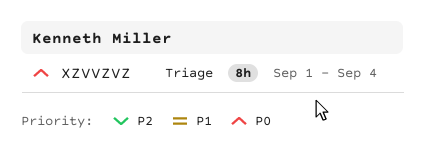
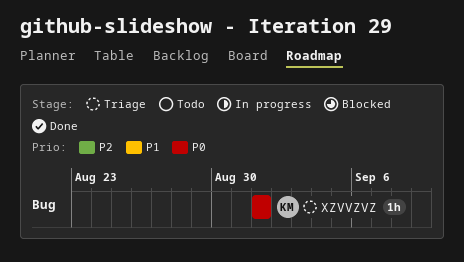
XZVVZVZ, estimate: 8h -> 1h
XZVVZVZ, due: Sep 4 -> Sep 1

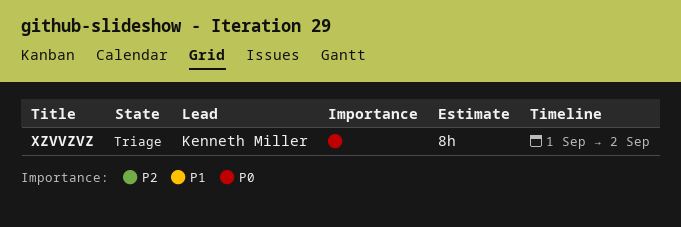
XZVVZVZ, estimate: 1h -> 8h
XZVVZVZ, due: Sep 1 -> Sep 2

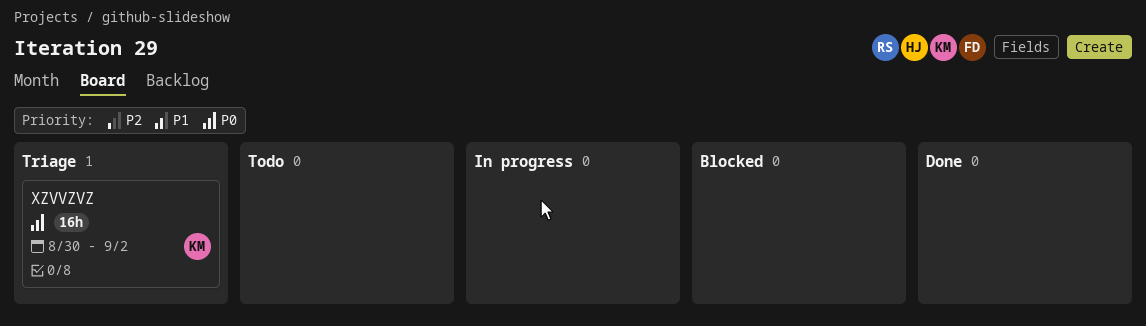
XZVVZVZ, estimate: 8h -> 16h
XZVVZVZ, start: Sep 1 -> Aug 30

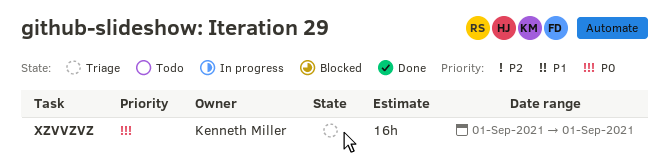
XZVVZVZ, start: Aug 30 -> Sep 1
XZVVZVZ, due: Sep 2 -> Sep 1

